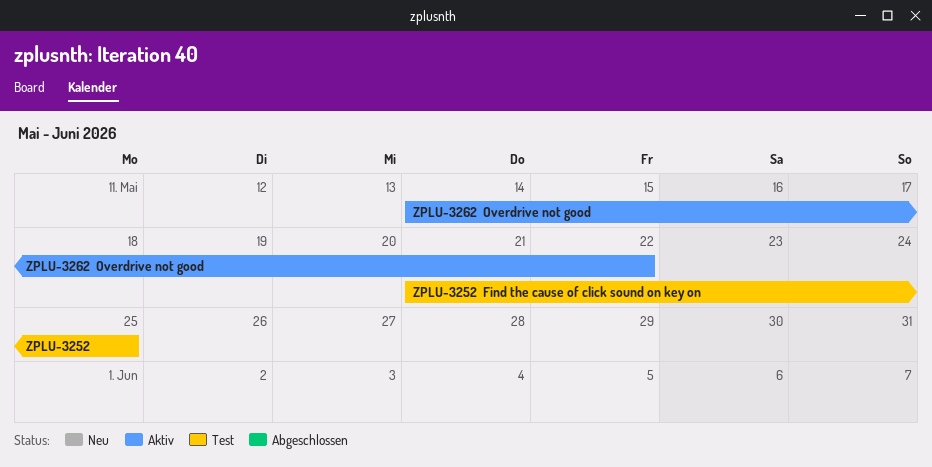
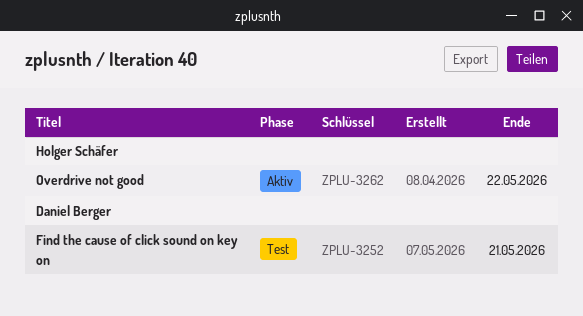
ZPLU-3252, due: May 25 -> May 21

